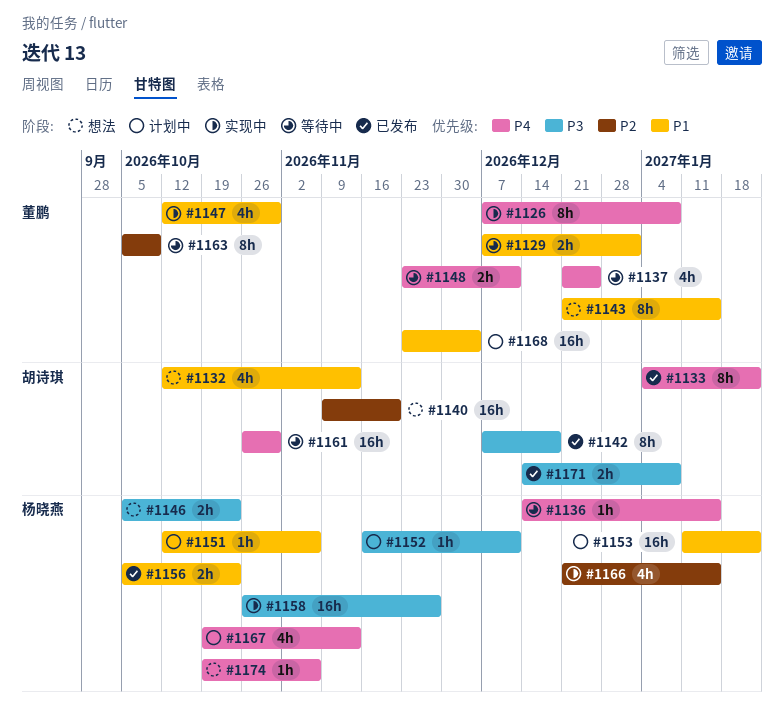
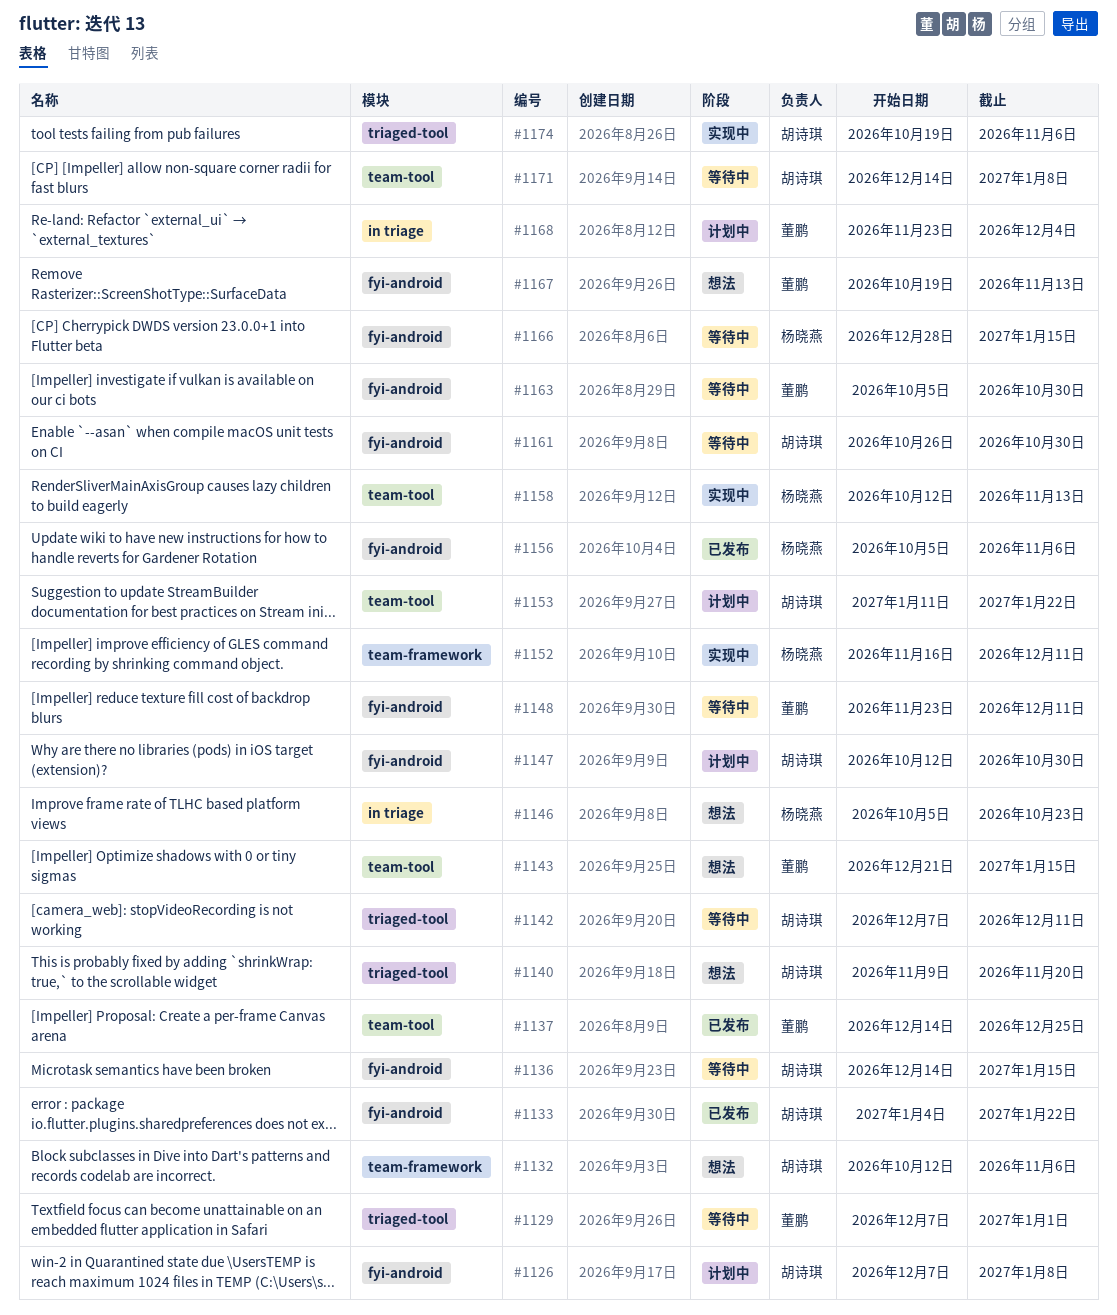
#1126, status: 实现中 -> 计划中
#1126, owner: 董鹏 -> 胡诗琪
#1132, due: Nov 13 -> Nov 6
#1136, owner: 杨晓燕 -> 胡诗琪
#1137, status: 等待中 -> 已发布
#1137, start: Dec 21 -> Dec 14
#1142, status: 已发布 -> 等待中
#1142, due: Dec 18 -> Dec 11
#1147, status: 实现中 -> 计划中
#1147, owner: 董鹏 -> 胡诗琪
#1151: present -> none
#1152, status: 计划中 -> 实现中
#1153, owner: 杨晓燕 -> 胡诗琪
#1156, due: Oct 23 -> Nov 6
#1158, start: Oct 26 -> Oct 12
#1158, due: Nov 27 -> Nov 13
#1163, due: Oct 9 -> Oct 30
#1166, status: 实现中 -> 等待中
#1166, start: Dec 21 -> Dec 28
#1167, status: 计划中 -> 想法
#1167, owner: 杨晓燕 -> 董鹏
#1171, status: 已发布 -> 等待中
#1174, status: 想法 -> 实现中
#1174, owner: 杨晓燕 -> 胡诗琪

